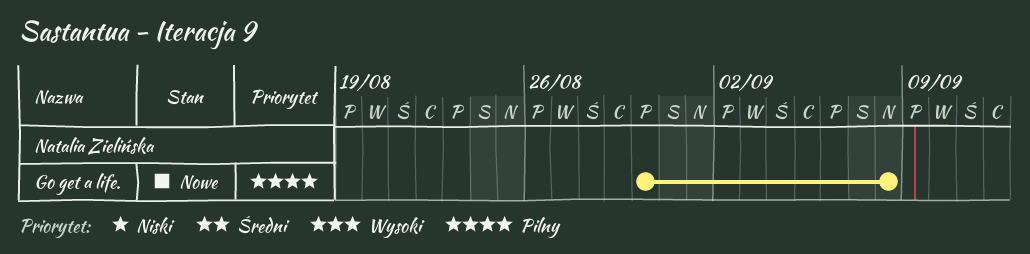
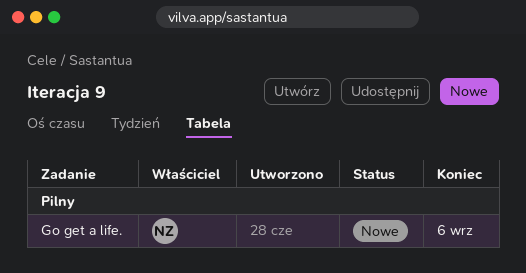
Go get a life., due: Sep 8 -> Sep 6

